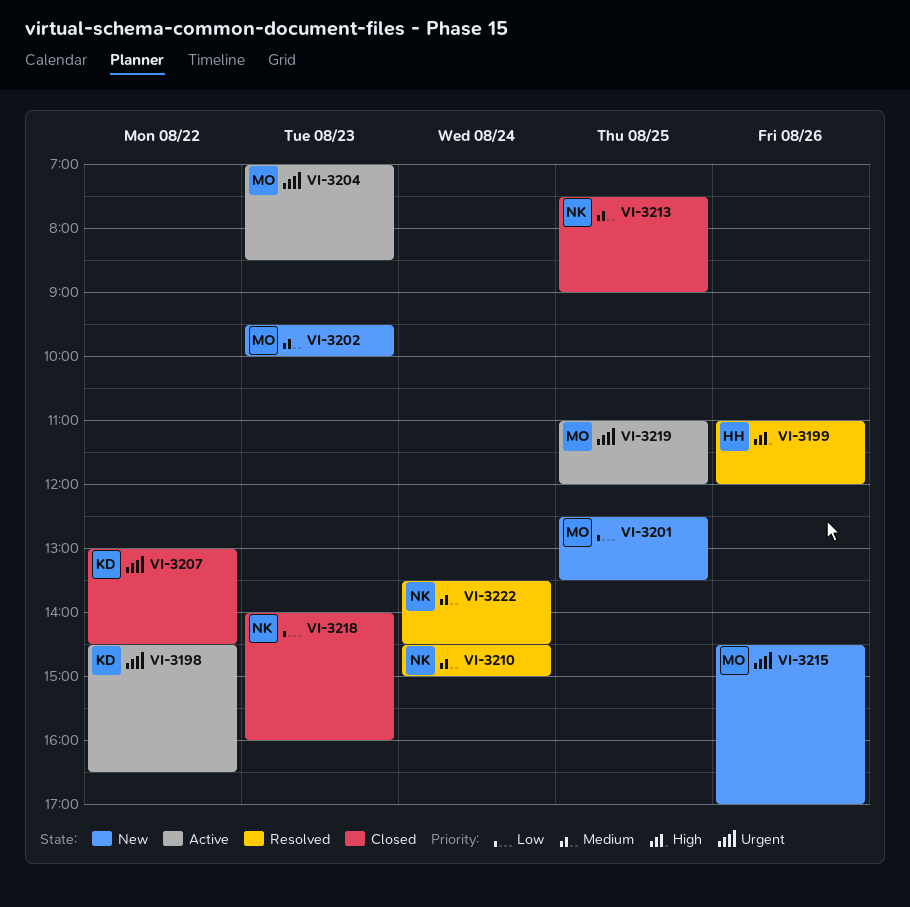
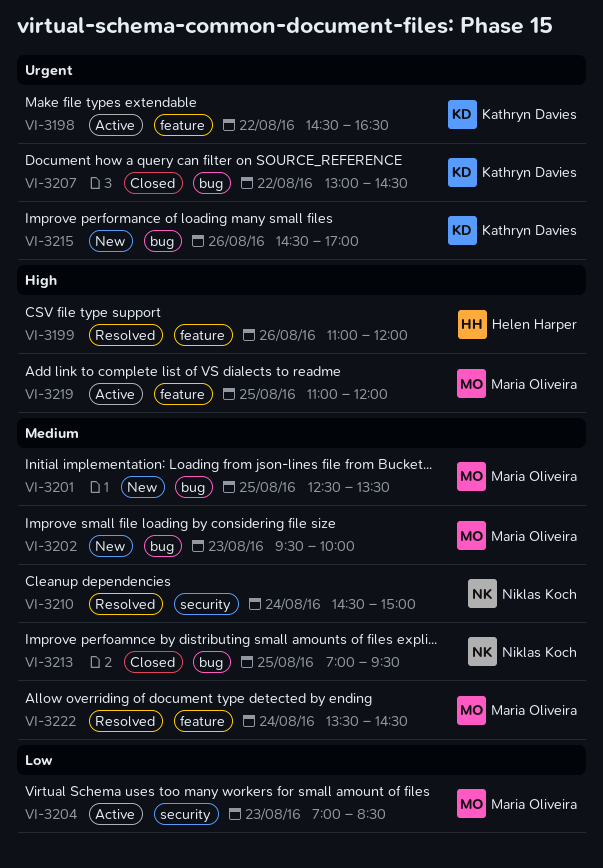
VI-3201, priority: Low -> Medium
VI-3204, priority: Urgent -> Low
VI-3213, begins: 07:30 -> 07:00
VI-3213, ends: 09:00 -> 09:30
VI-3215, owner: Maria Oliveira -> Kathryn Davies
VI-3218: present -> none
VI-3219, priority: Urgent -> High
VI-3222, owner: Niklas Koch -> Maria Oliveira

